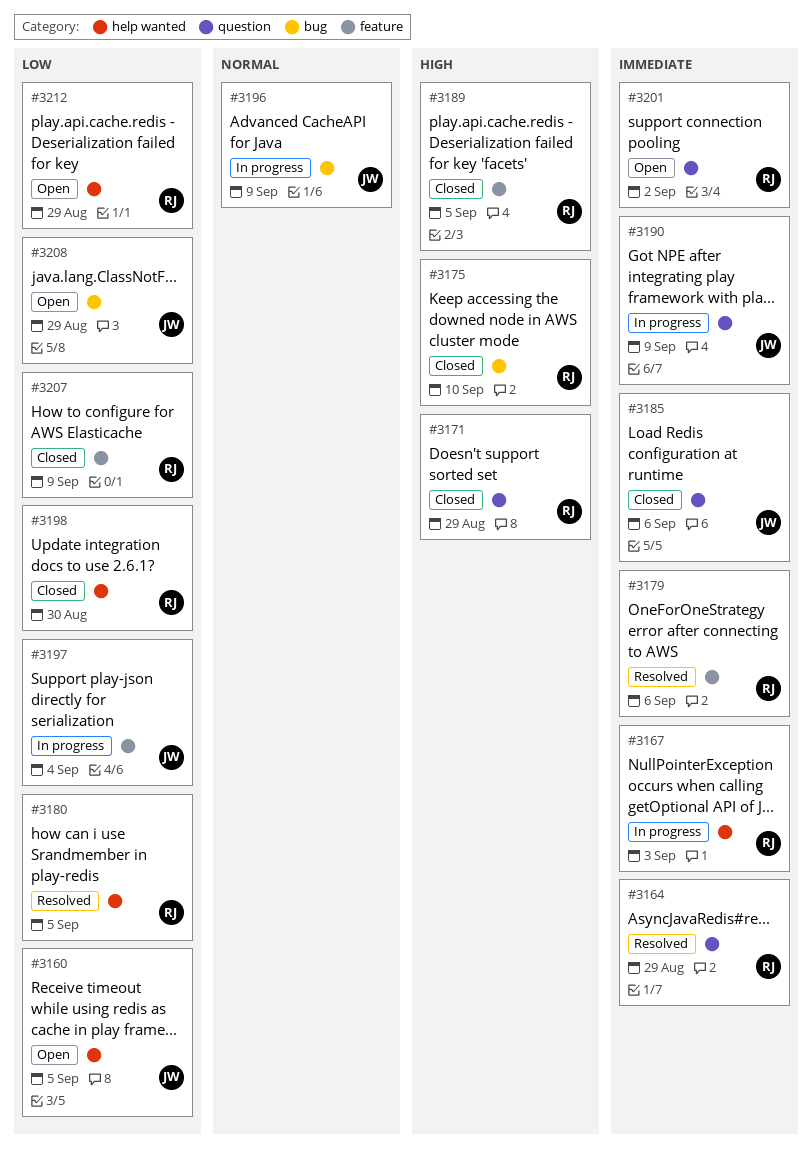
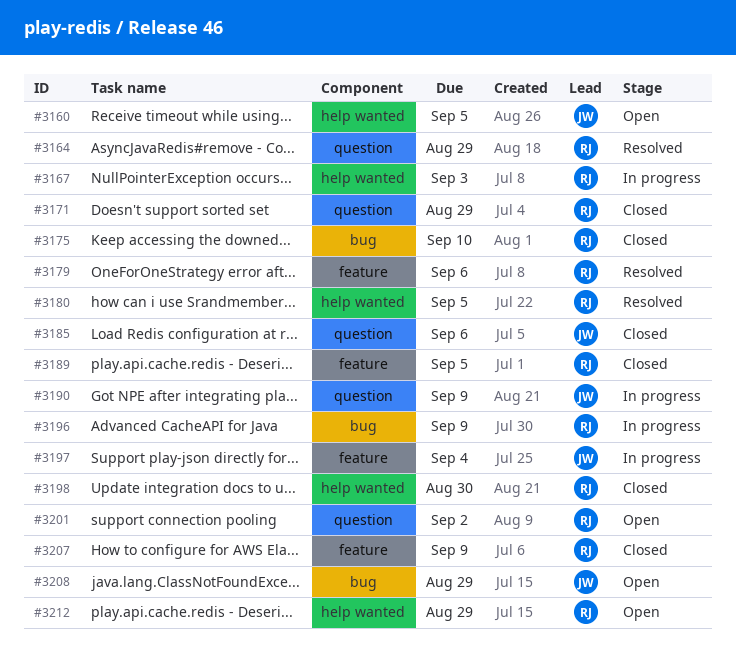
#3196, owner: JW -> RJ

